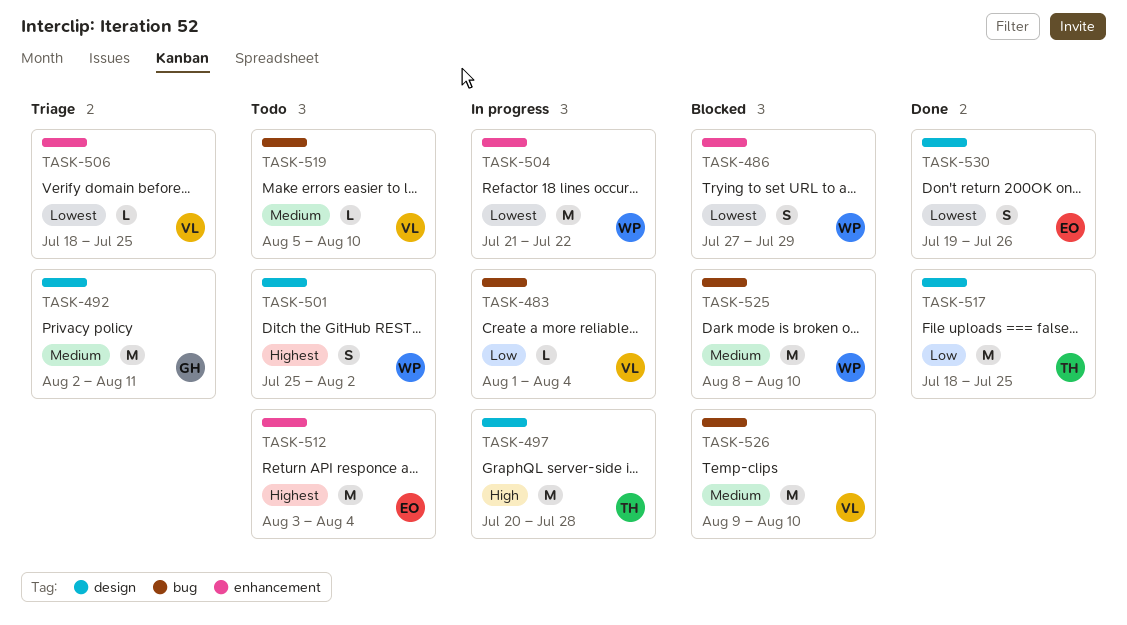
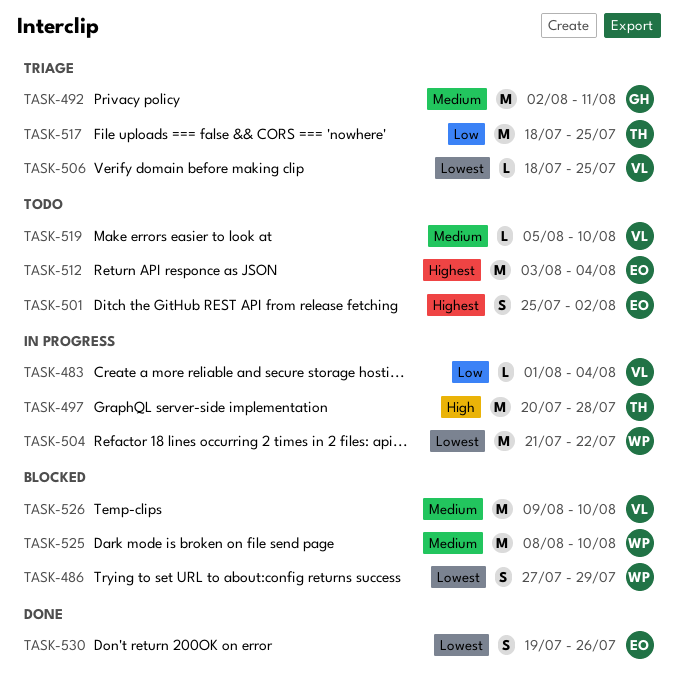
TASK-501, owner: WP -> EO
TASK-517, status: Done -> Triage

